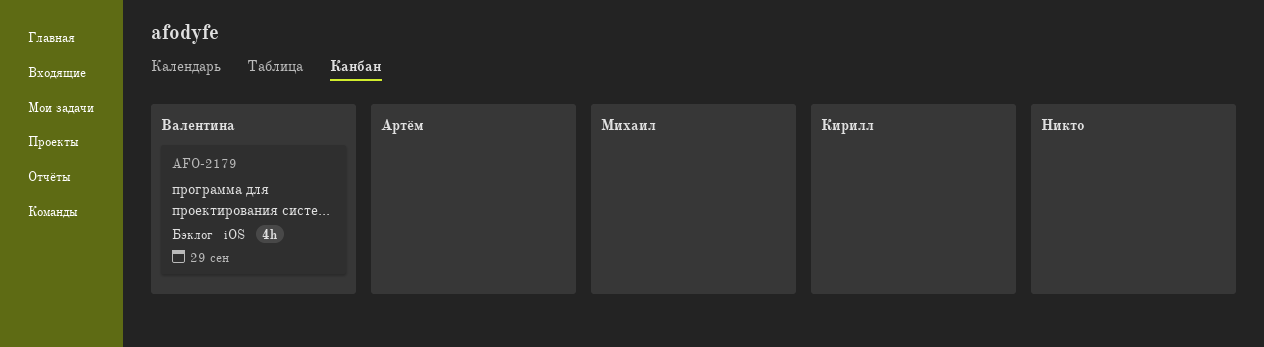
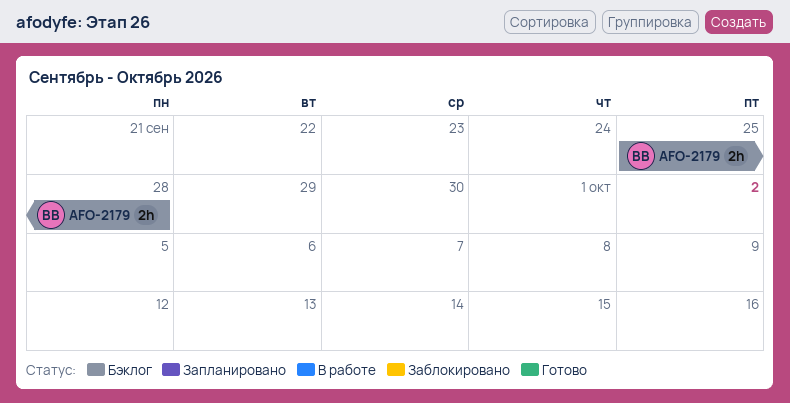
AFO-2179, estimate: 4h -> 2h
AFO-2179, due: Sep 29 -> Sep 28

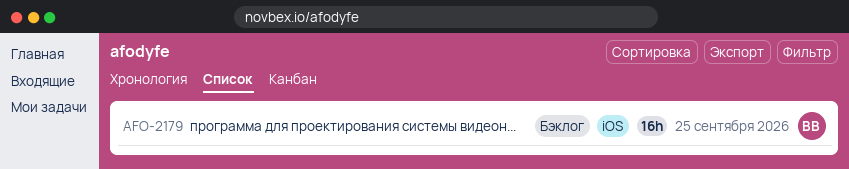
AFO-2179, estimate: 2h -> 16h
AFO-2179, due: Sep 28 -> Sep 25

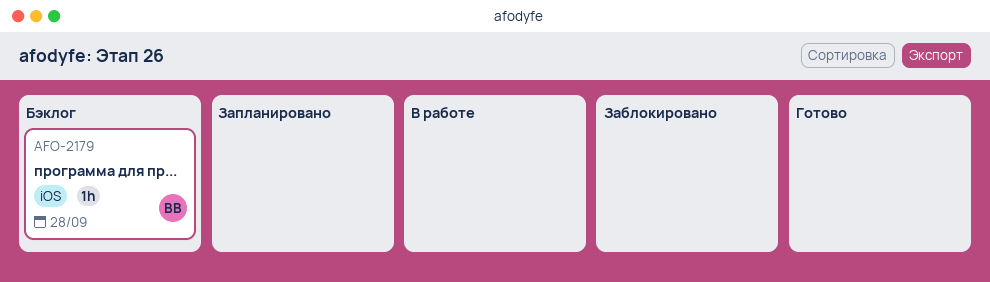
AFO-2179, estimate: 16h -> 1h
AFO-2179, due: Sep 25 -> Sep 28

